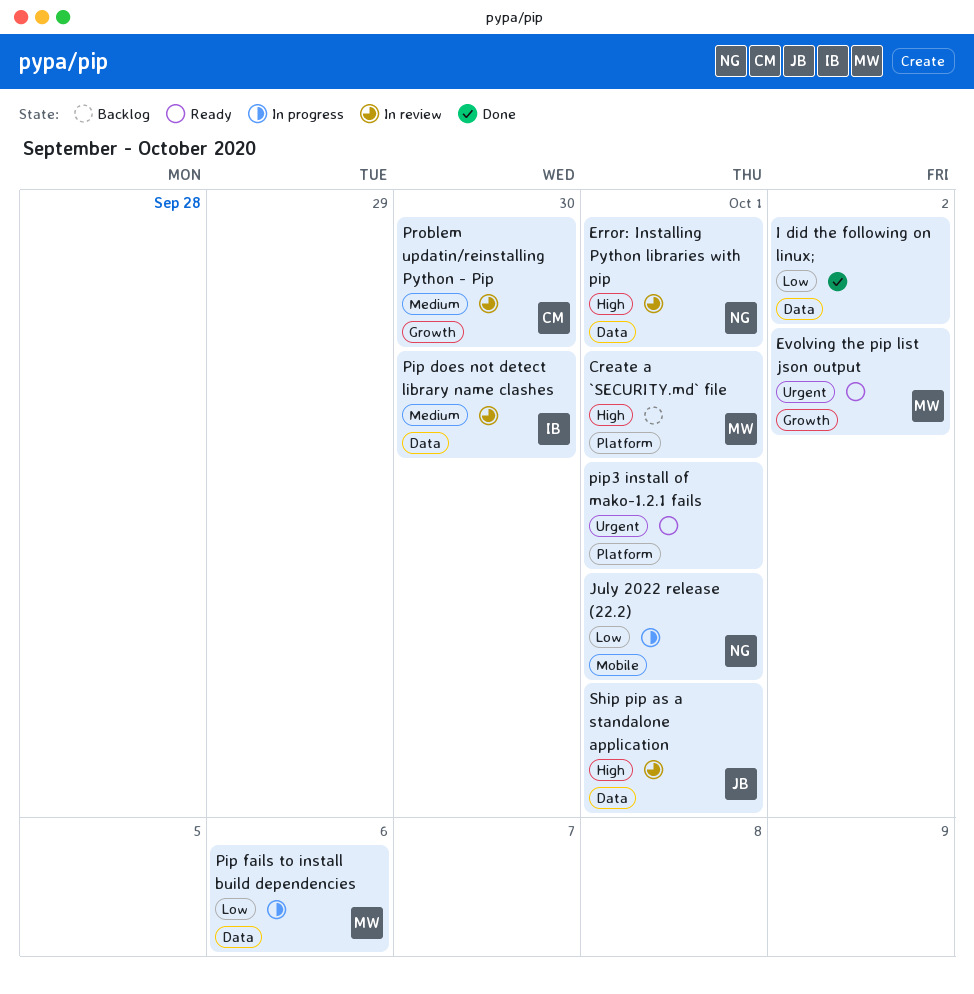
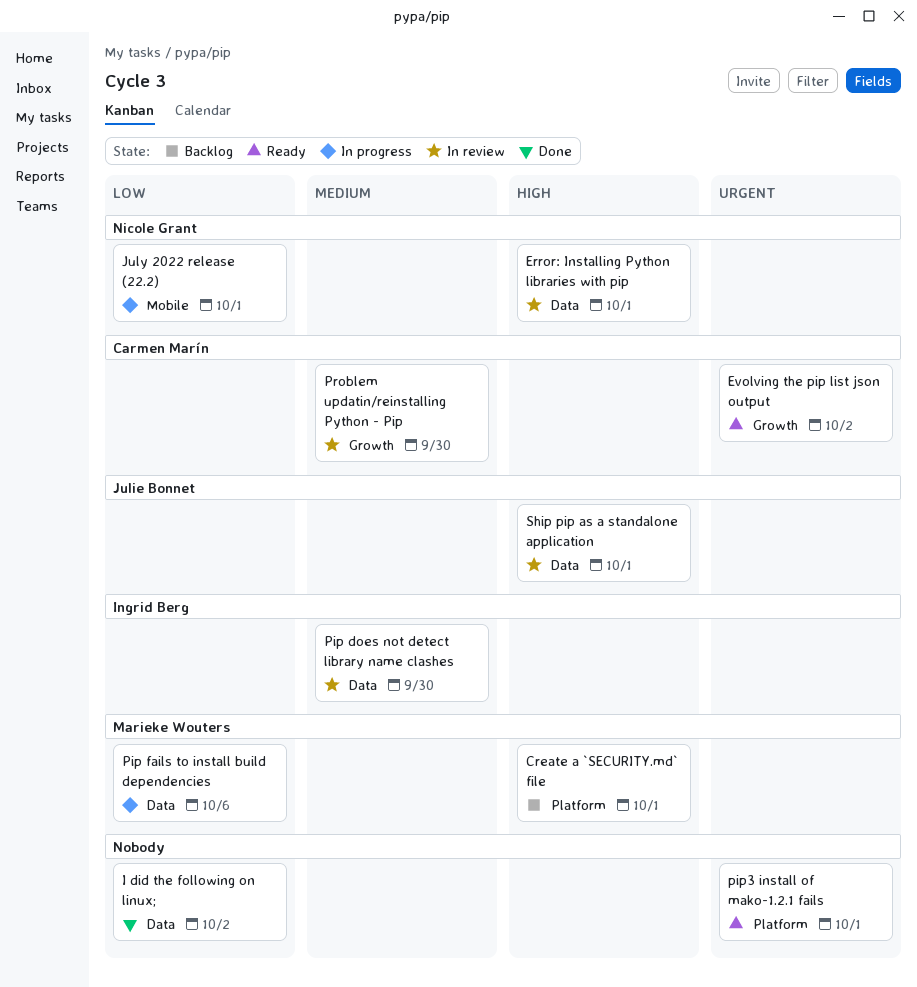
Evolving the pip list json output, owner: Marieke Wouters -> Carmen Marín

